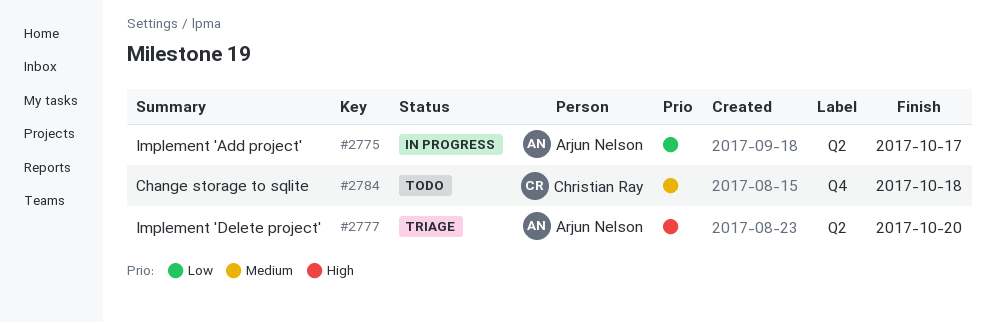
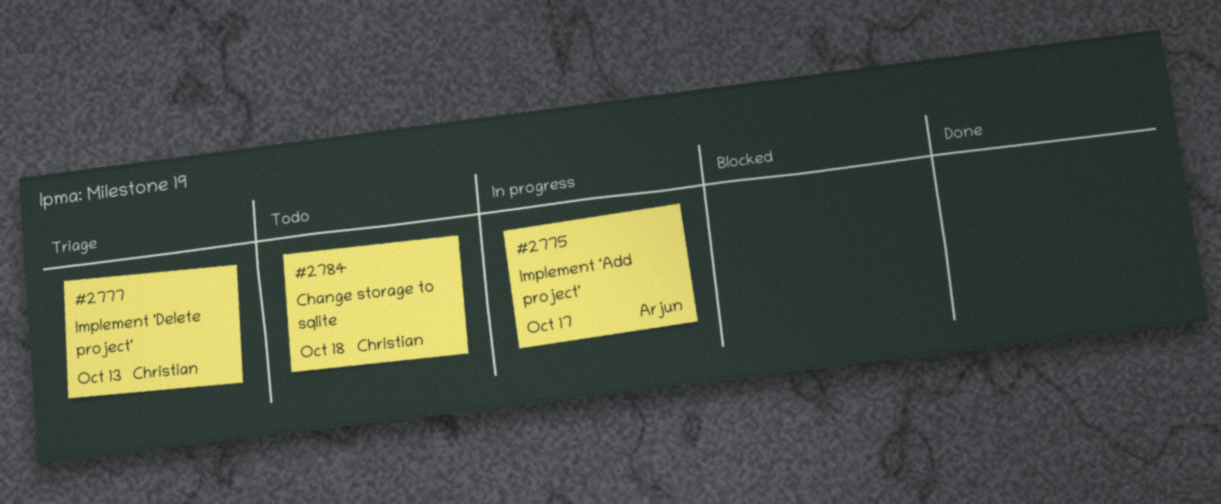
#2777, owner: Arjun Nelson -> Christian Ray
#2777, due: Oct 20 -> Oct 13

